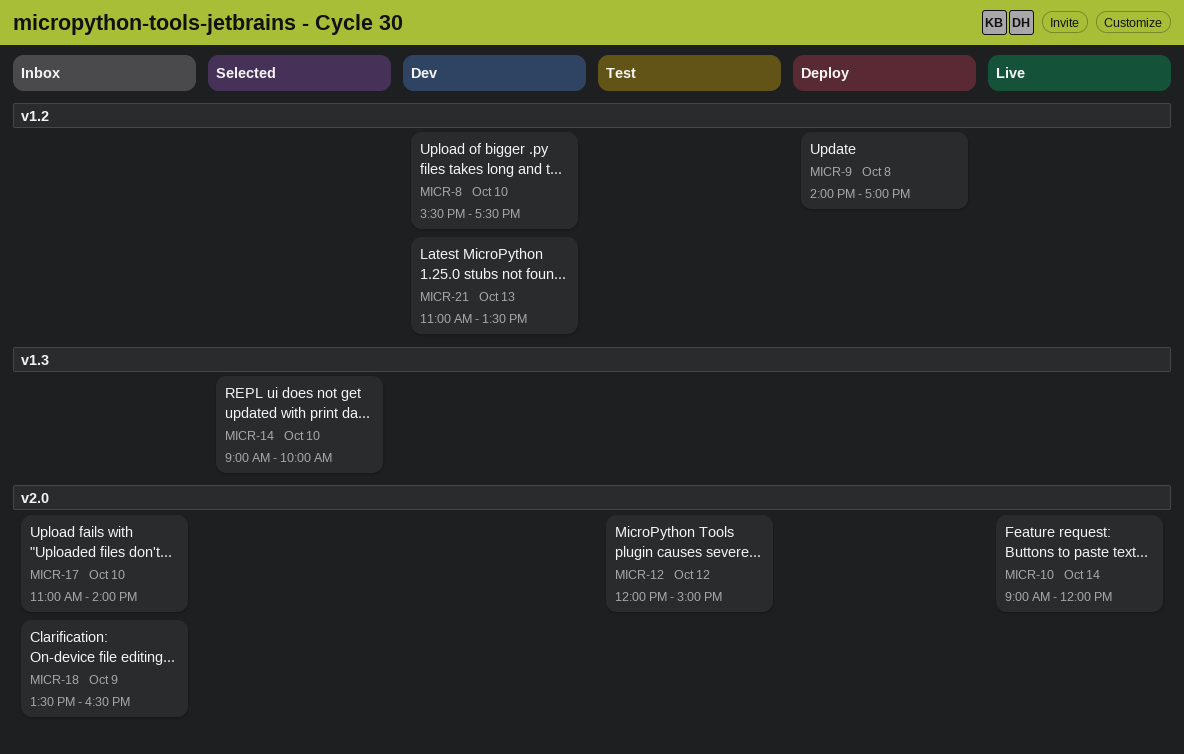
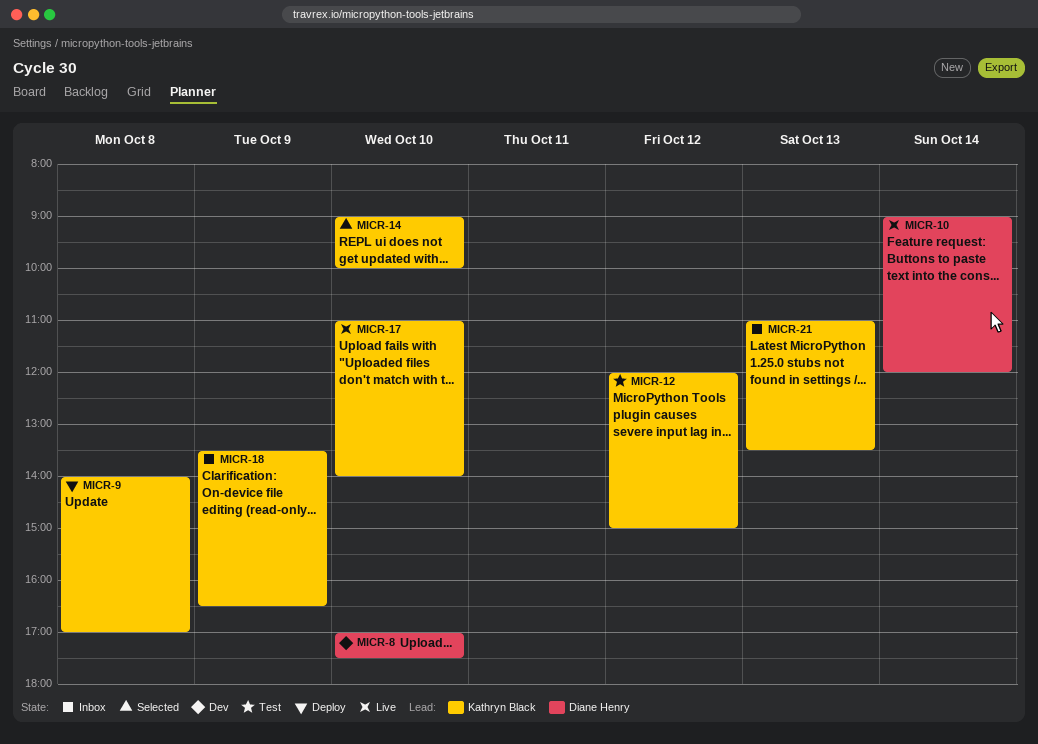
MICR-8, begins: 15:30 -> 17:00
MICR-17, status: Inbox -> Live
MICR-21, status: Dev -> Inbox

